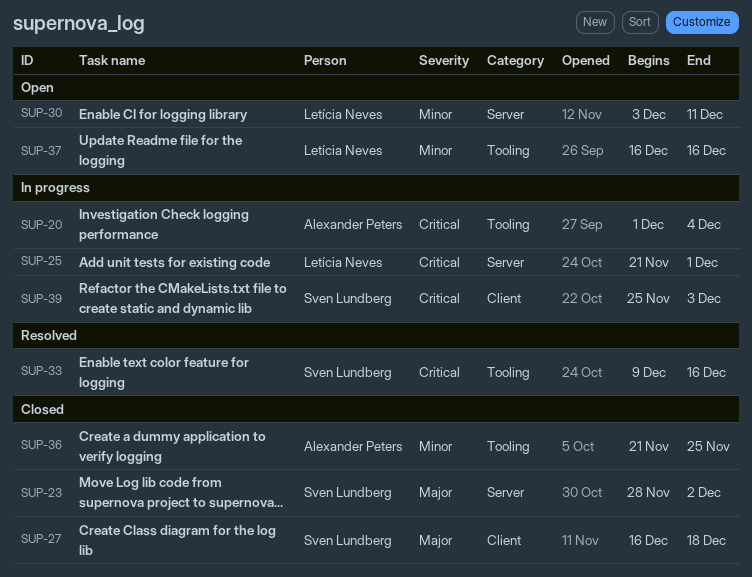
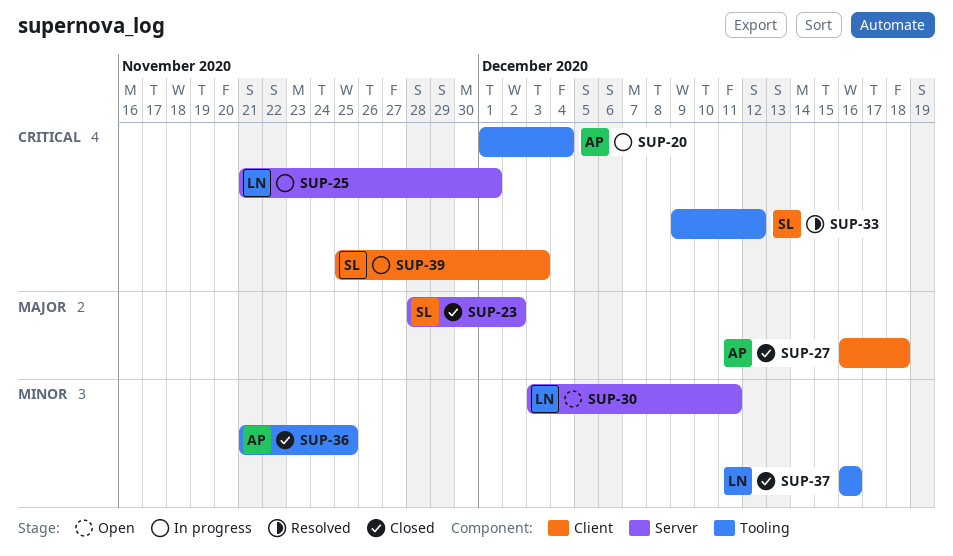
SUP-27, owner: Sven Lundberg -> Alexander Peters
SUP-33, due: Dec 16 -> Dec 12
SUP-37, status: Open -> Closed

